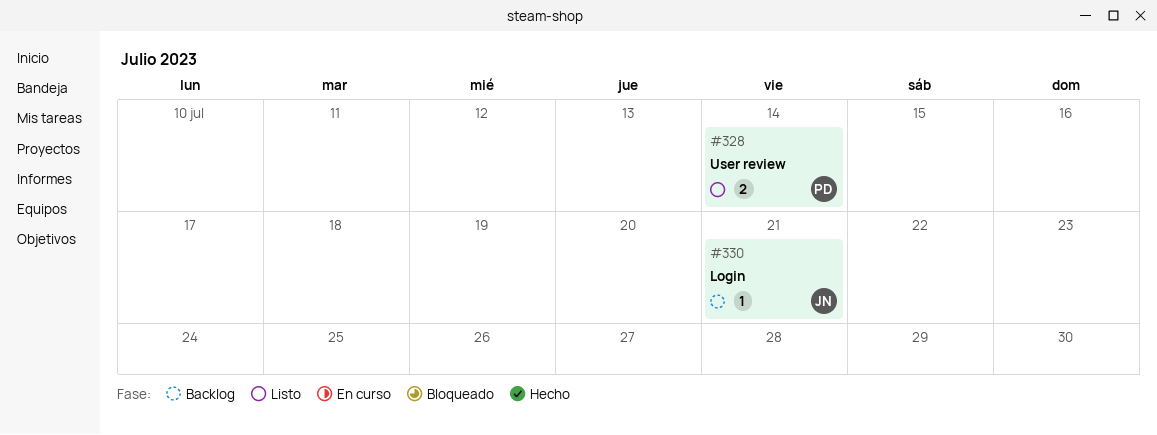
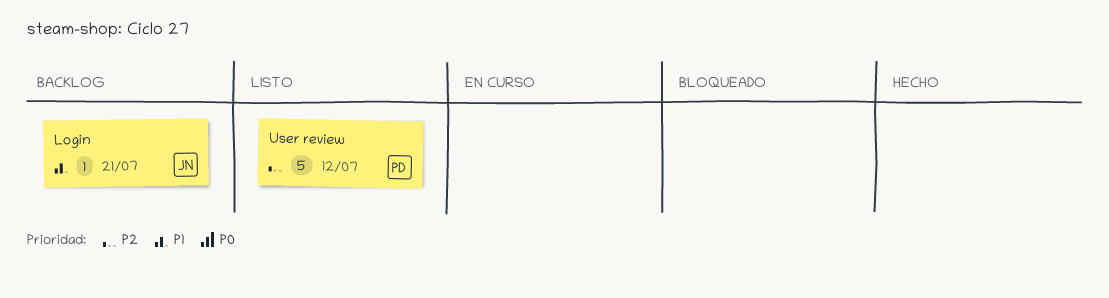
User review, estimate: 2 -> 5
User review, due: Jul 14 -> Jul 12

